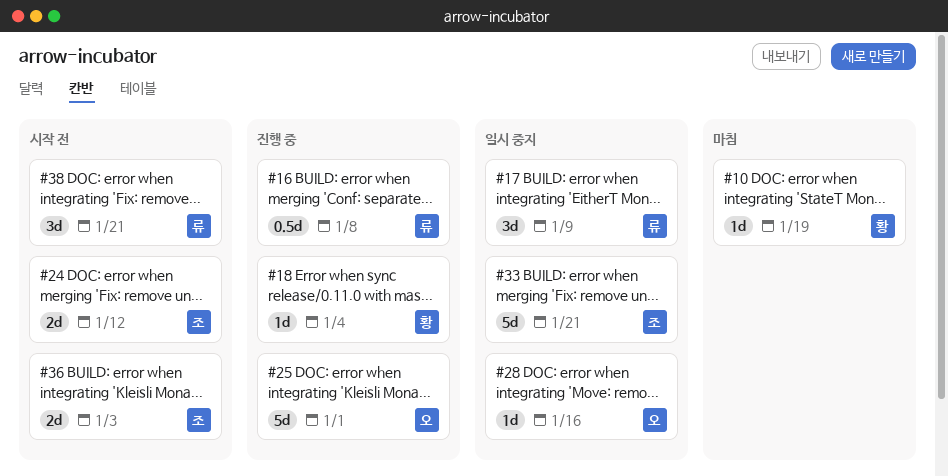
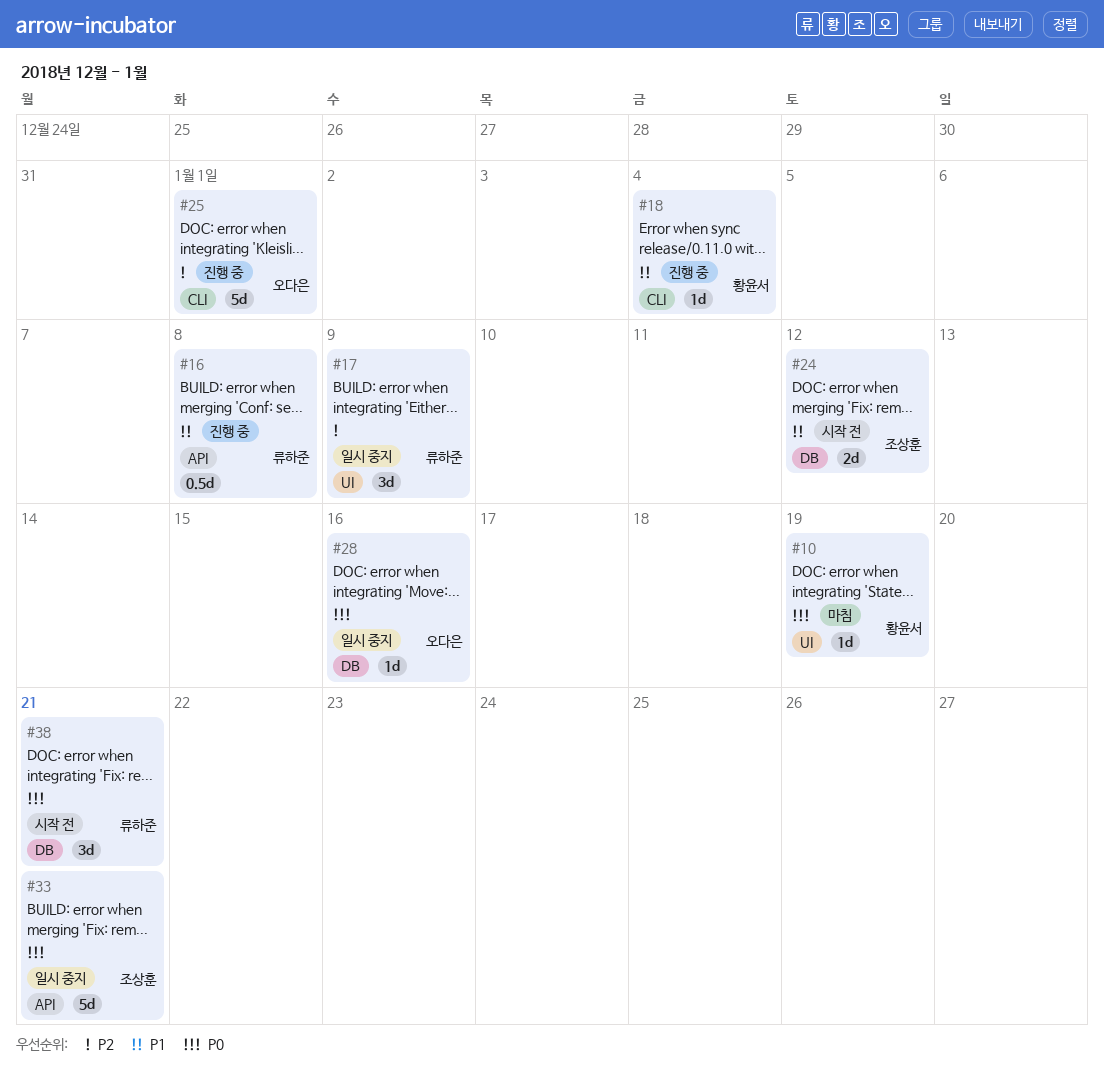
#36: present -> none

